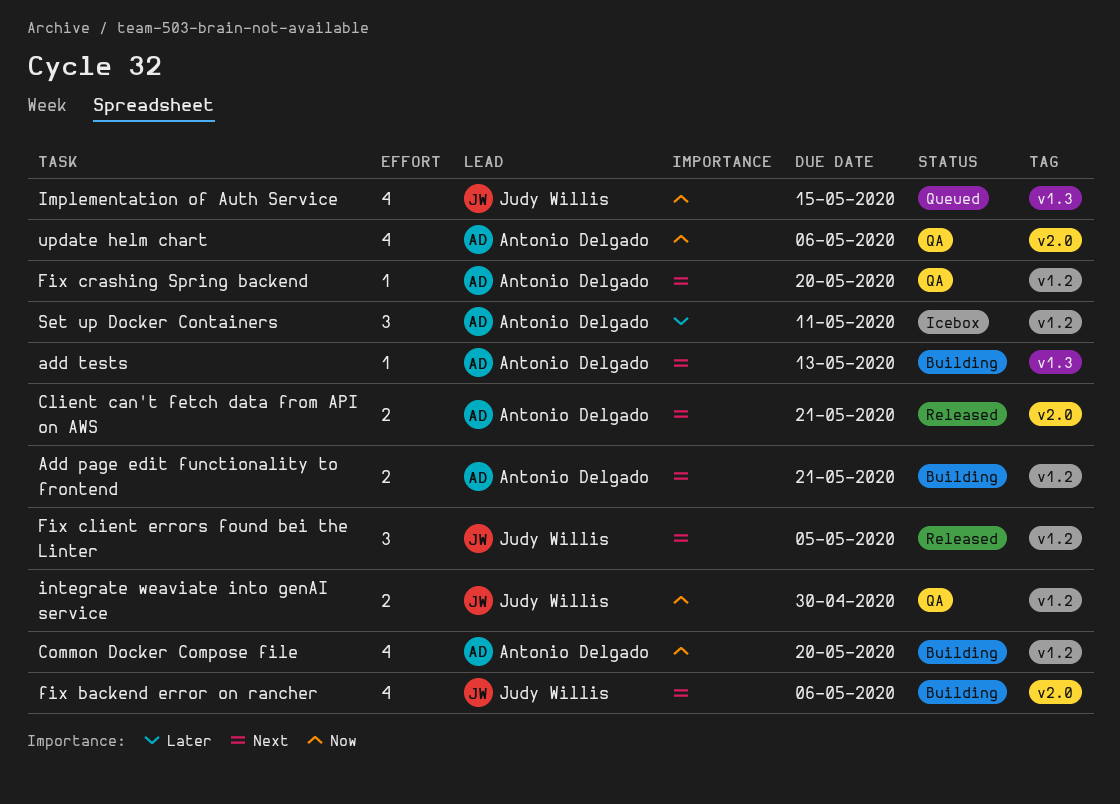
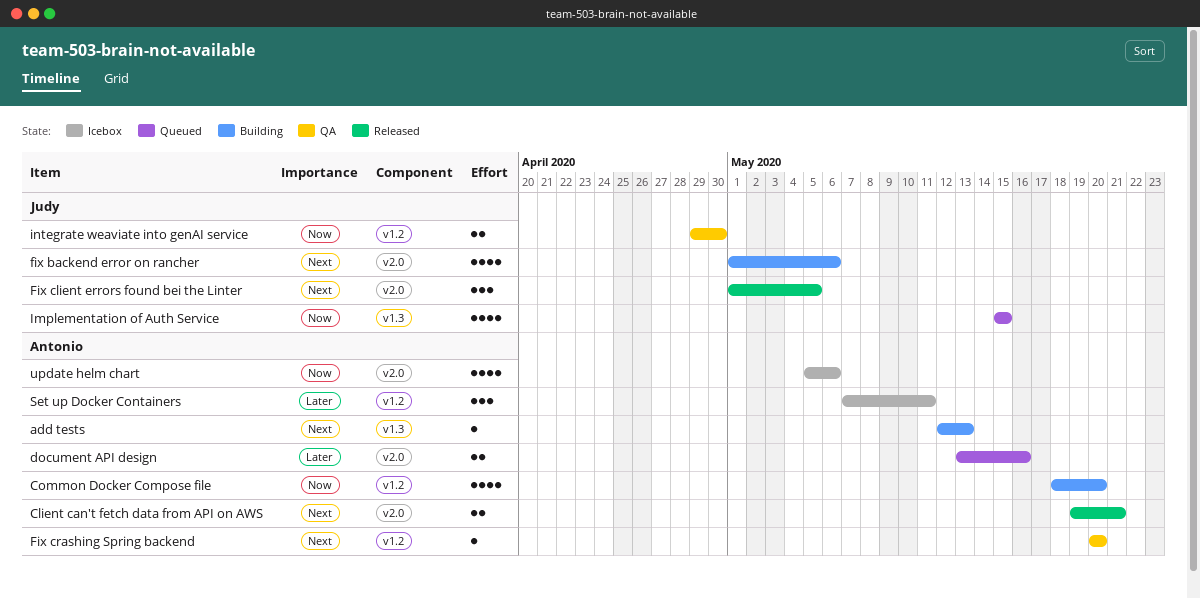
Add page edit functionality to frontend: present -> none
document API design: none -> present
Fix client errors found bei the Linter, label: v1.2 -> v2.0
update helm chart, status: QA -> Icebox

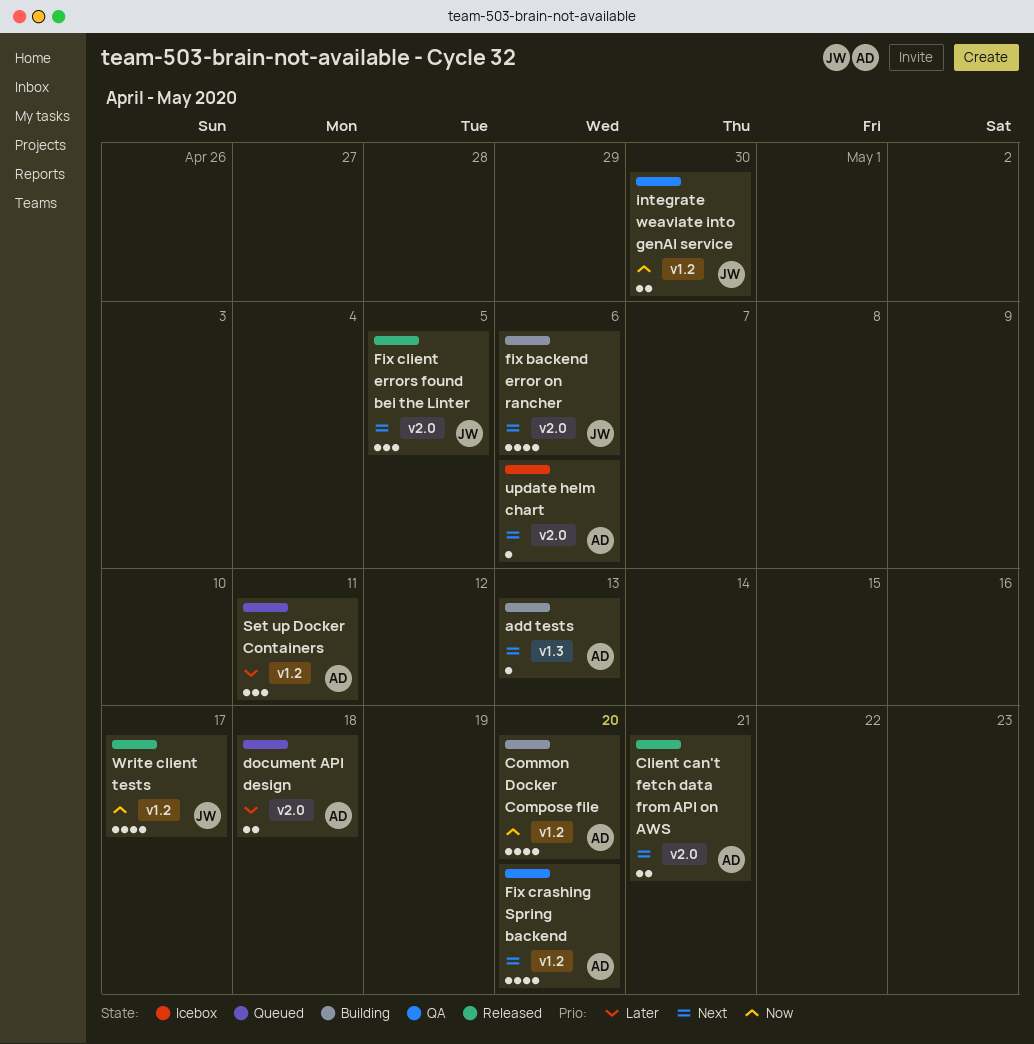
document API design, due: May 16 -> May 18
Fix crashing Spring backend, estimate: 1 -> 4
Implementation of Auth Service: present -> none
Set up Docker Containers, status: Icebox -> Queued
update helm chart, priority: Now -> Next
update helm chart, estimate: 4 -> 1
Write client tests: none -> present

